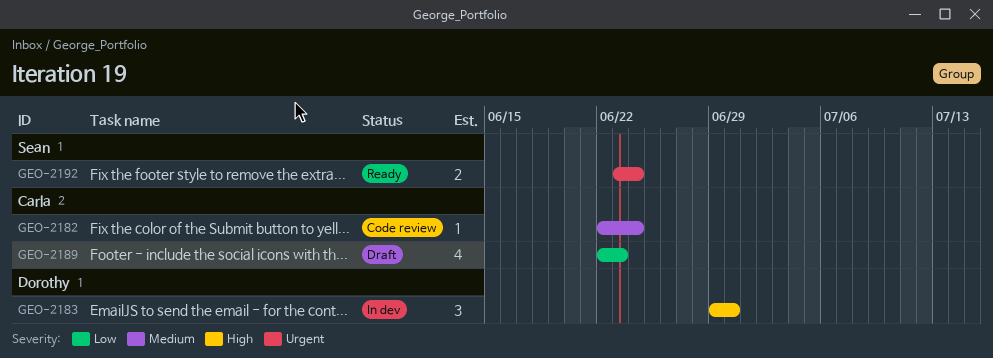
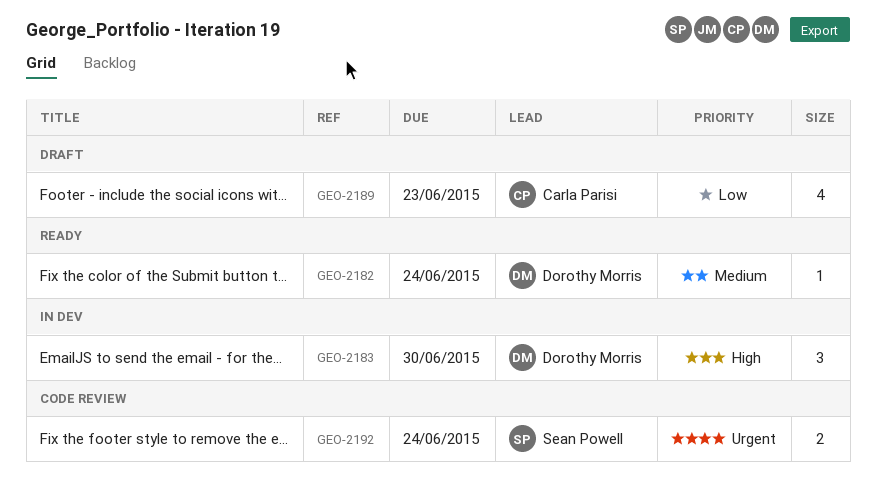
GEO-2182, status: Code review -> Ready
GEO-2182, owner: Carla Parisi -> Dorothy Morris
GEO-2192, status: Ready -> Code review

